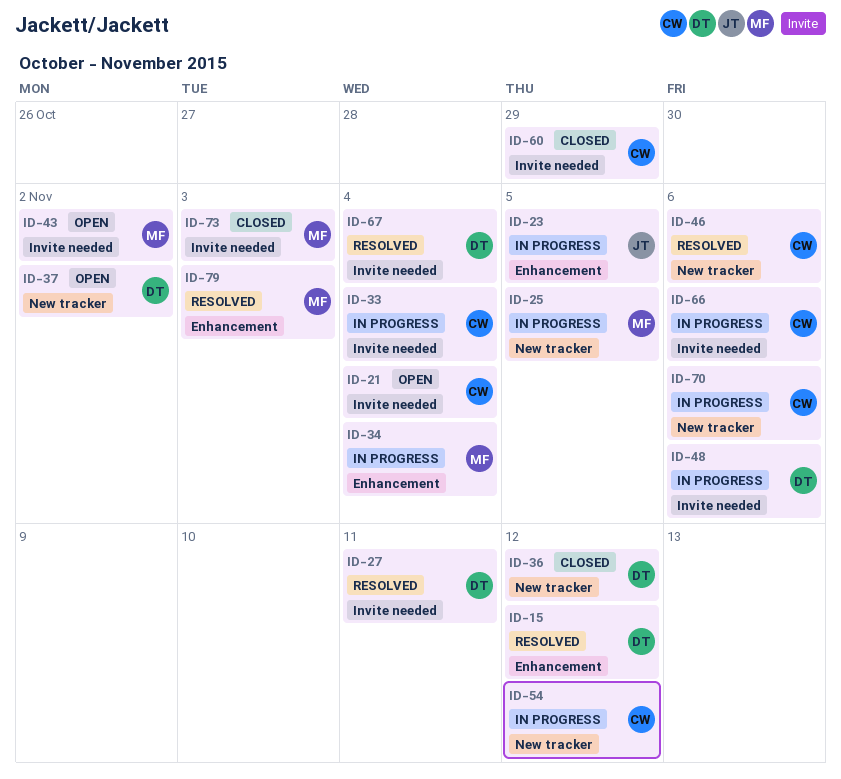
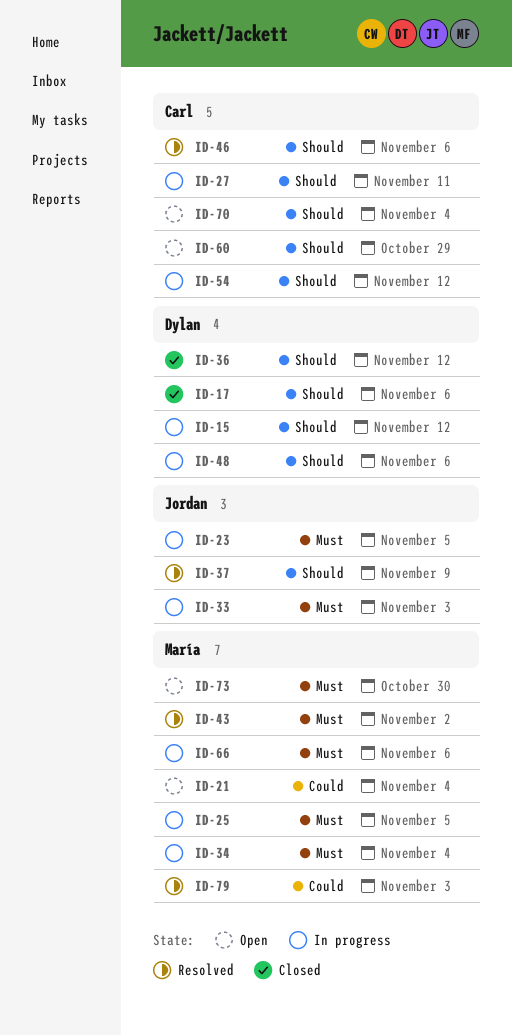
ID-15, status: Resolved -> In progress
ID-17: none -> present
ID-21, owner: Carl -> María
ID-27, status: Resolved -> In progress
ID-27, owner: Dylan -> Carl
ID-33, owner: Carl -> Jordan
ID-33, due: Nov 4 -> Nov 3
ID-37, status: Open -> Resolved
ID-37, owner: Dylan -> Jordan
ID-37, due: Nov 2 -> Nov 9
ID-43, status: Open -> Resolved
ID-60, status: Closed -> Open
ID-66, owner: Carl -> María
ID-67: present -> none
ID-70, status: In progress -> Open
ID-70, due: Nov 6 -> Nov 4
ID-73, status: Closed -> Open
ID-73, due: Nov 3 -> Oct 30

